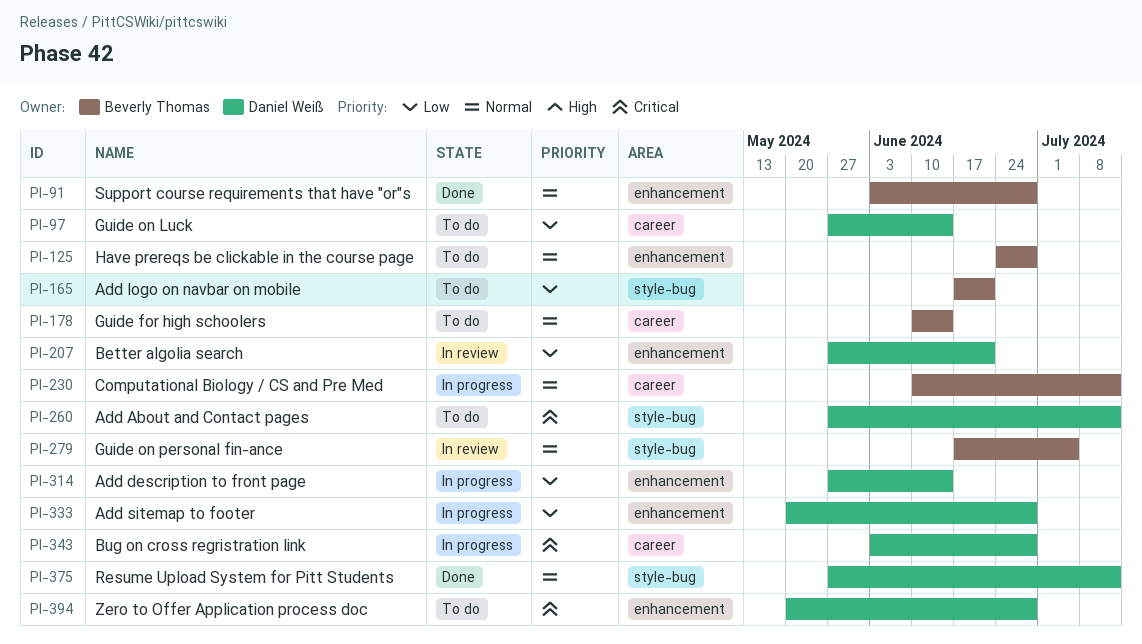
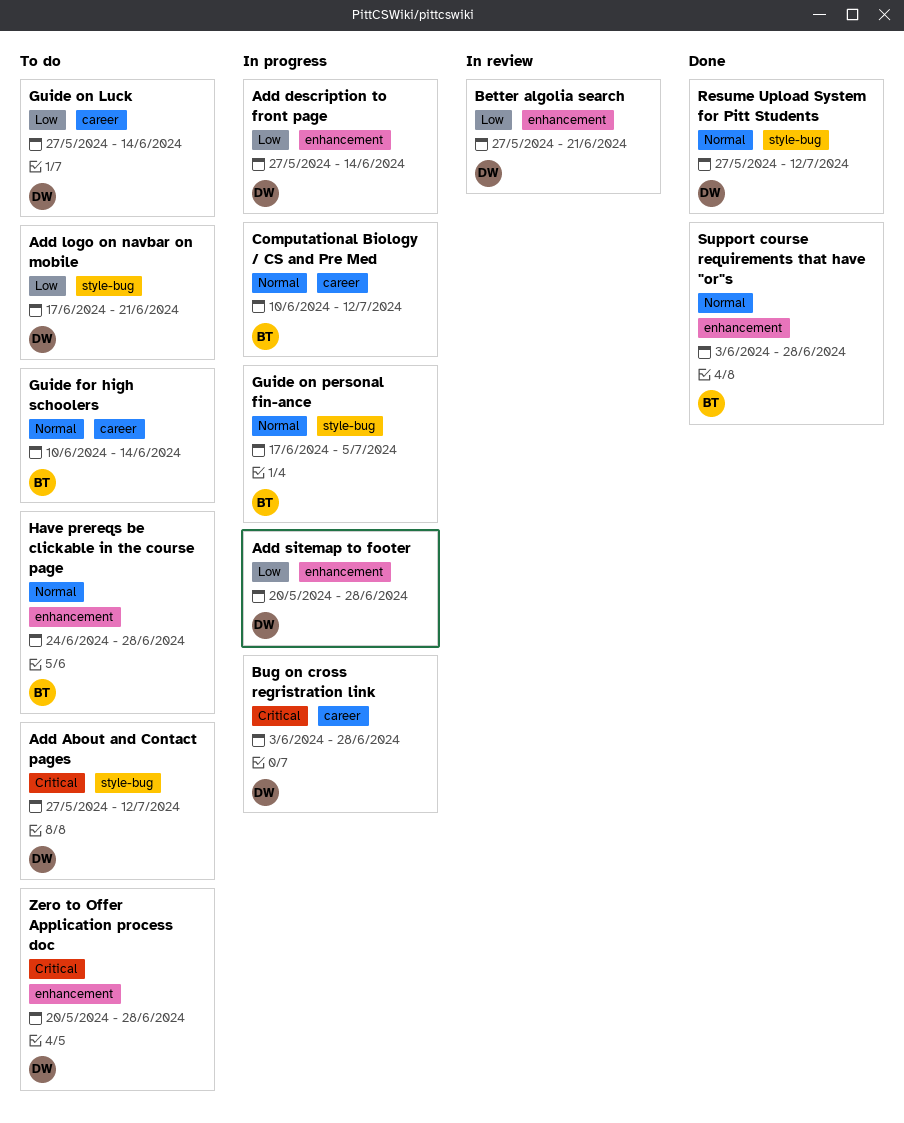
Add logo on navbar on mobile, owner: Beverly Thomas -> Daniel Weiß
Guide on personal fin-ance, status: In review -> In progress

